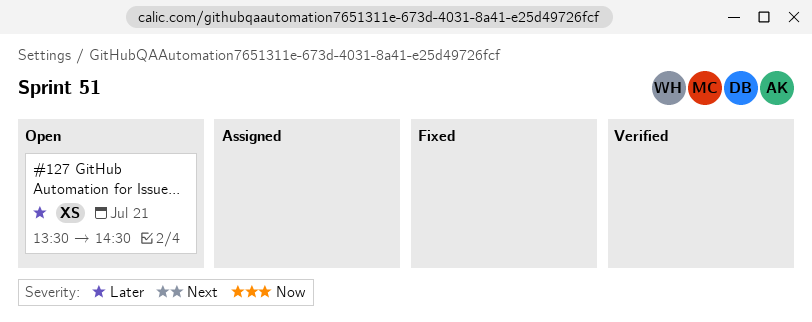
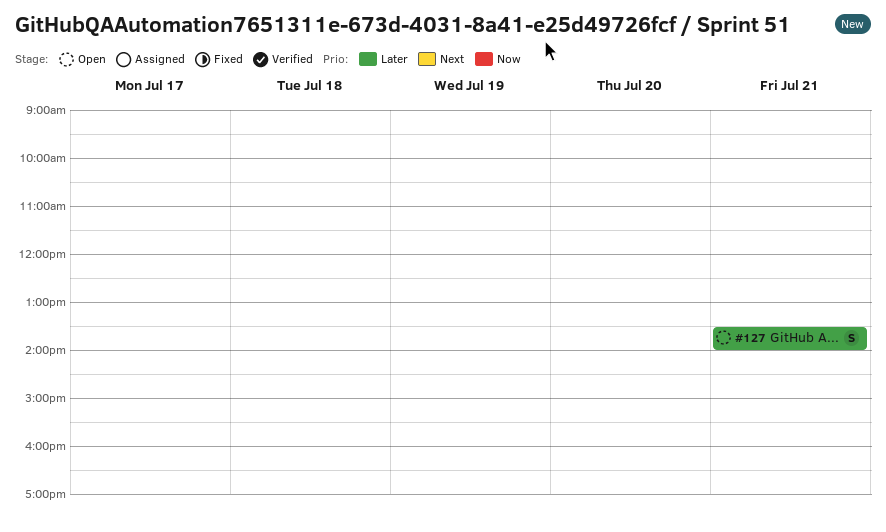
#127, estimate: XS -> S
#127, ends: 14:30 -> 14:00

